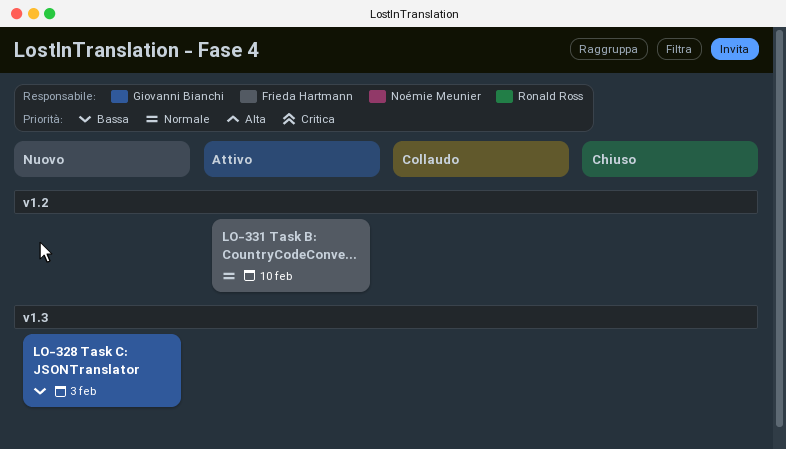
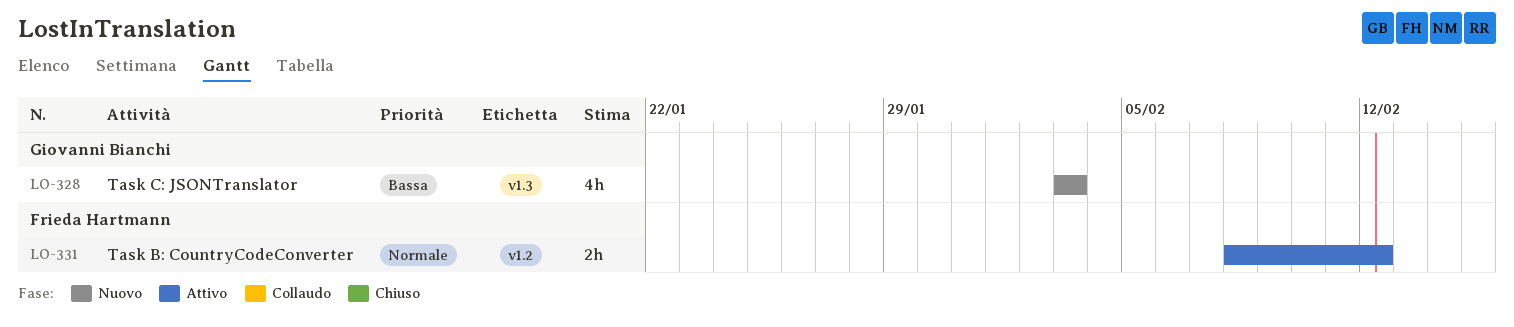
LO-331, due: Feb 10 -> Feb 12

